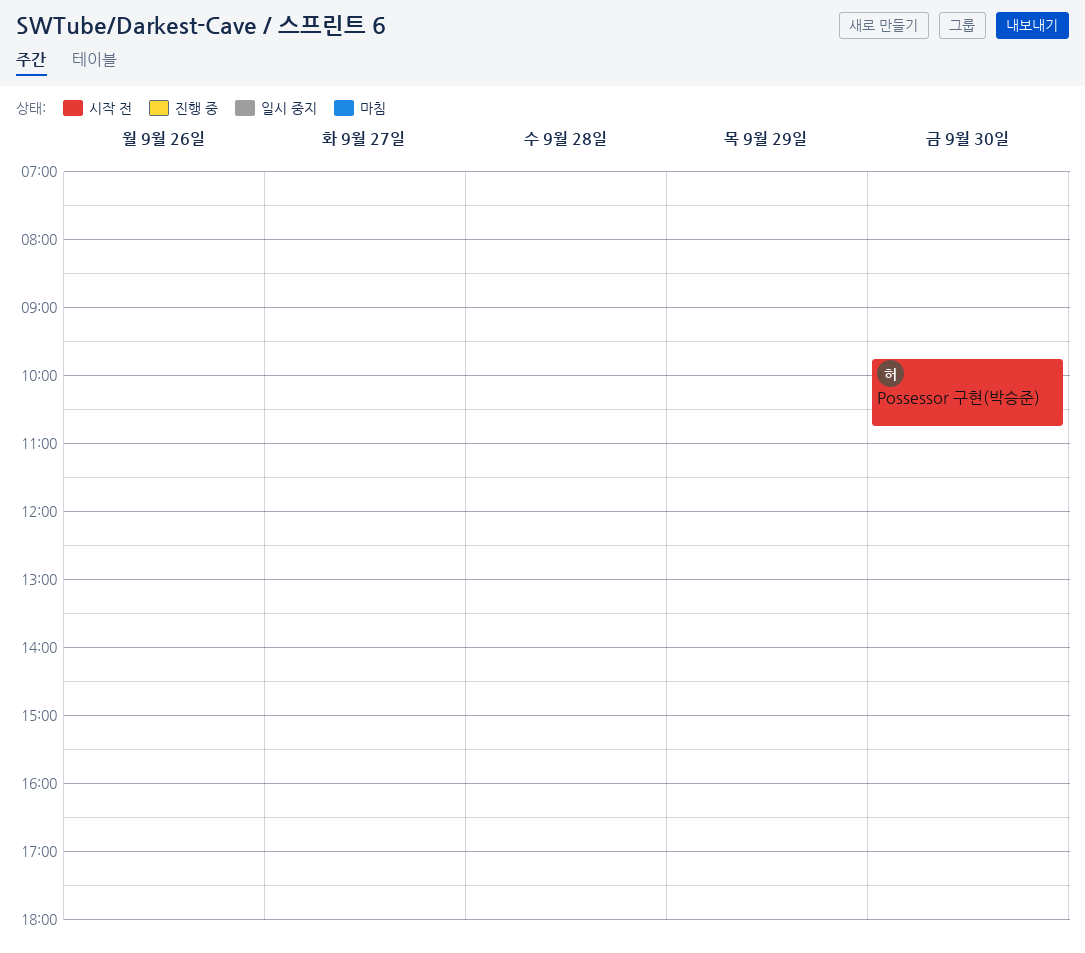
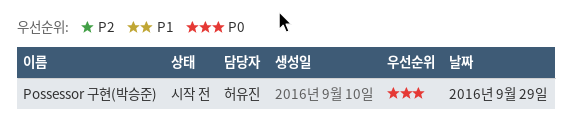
Possessor 구현(박승준), day: Sep 30 -> Sep 29

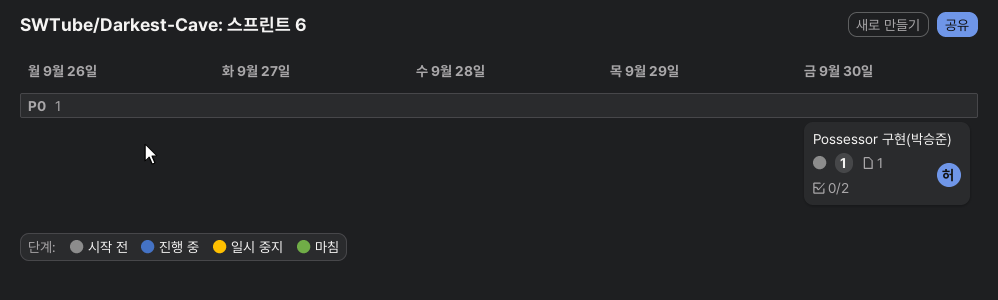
Possessor 구현(박승준), day: Sep 29 -> Sep 30

